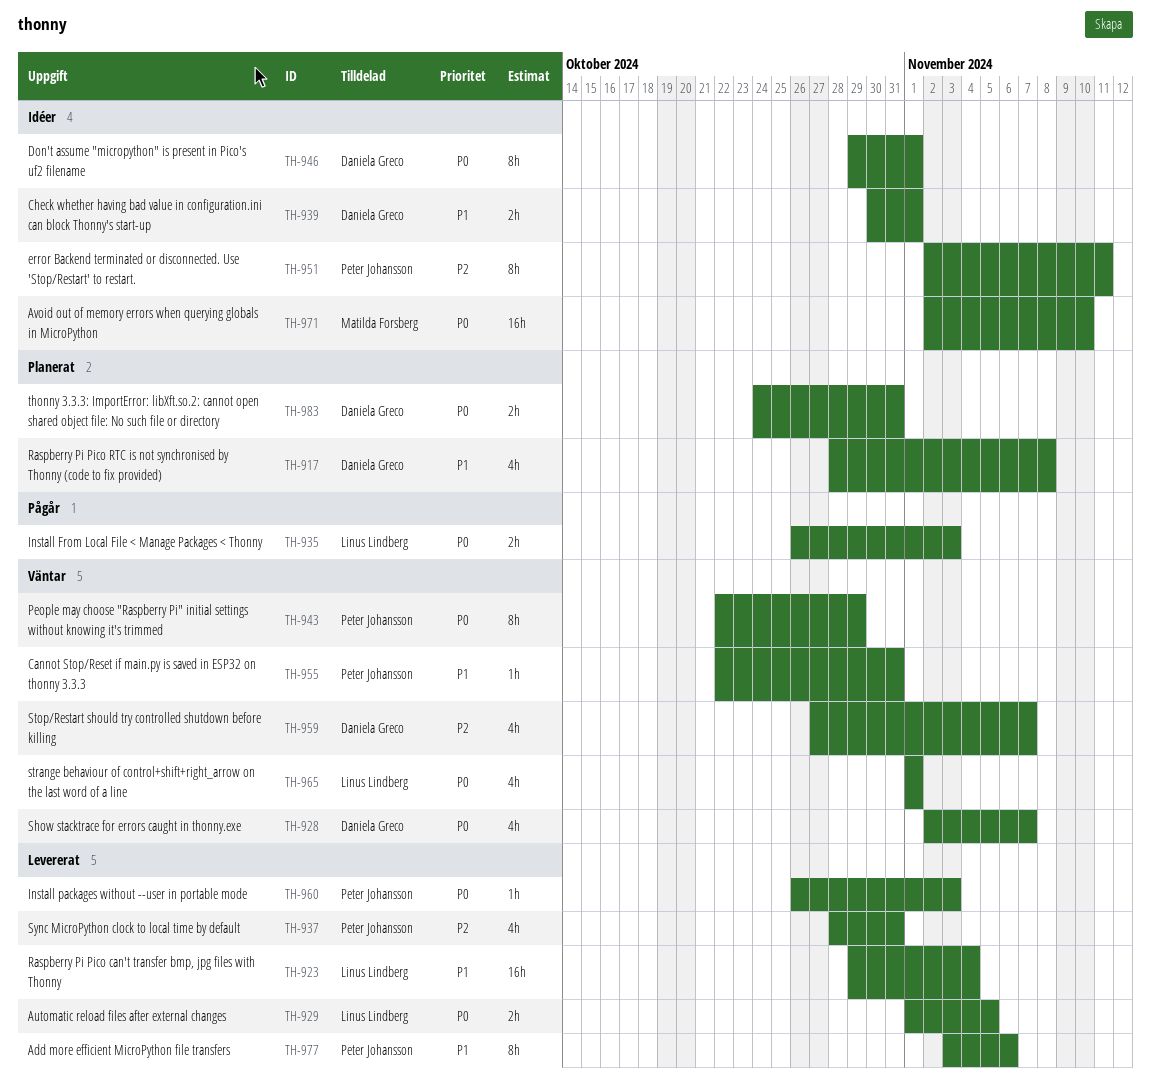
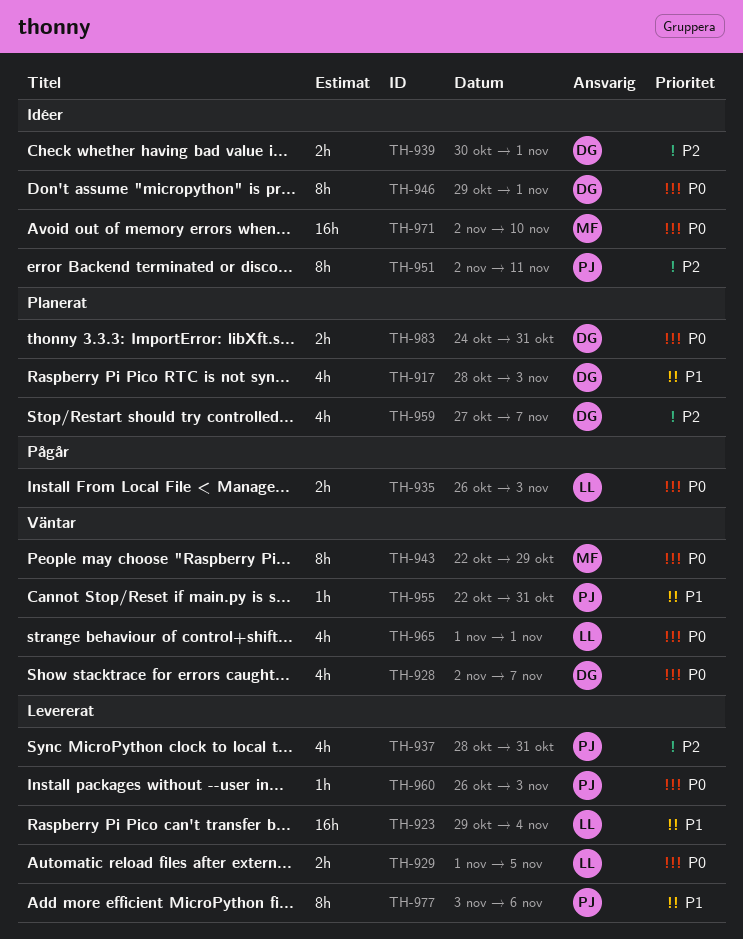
TH-917, due: Nov 8 -> Nov 3
TH-939, priority: P1 -> P2
TH-943, owner: Peter Johansson -> Matilda Forsberg
TH-959, status: Väntar -> Planerat

